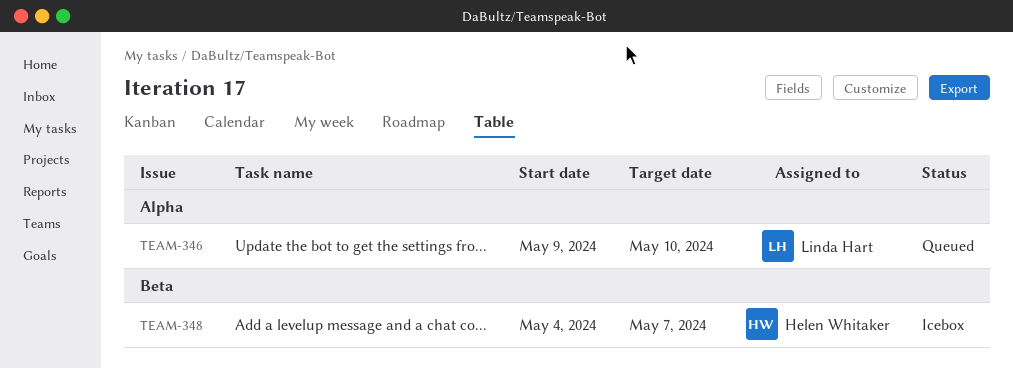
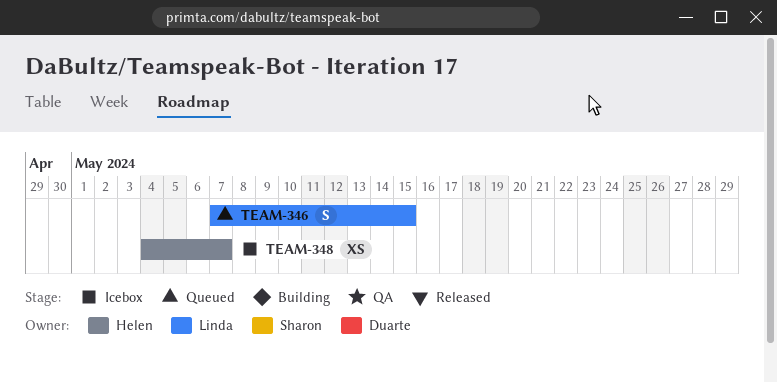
TEAM-346, start: May 9 -> May 7
TEAM-346, due: May 10 -> May 15

